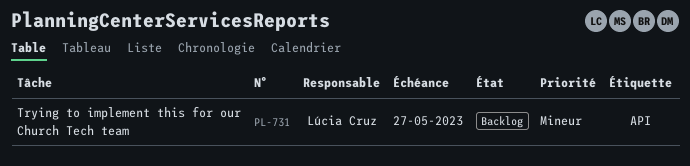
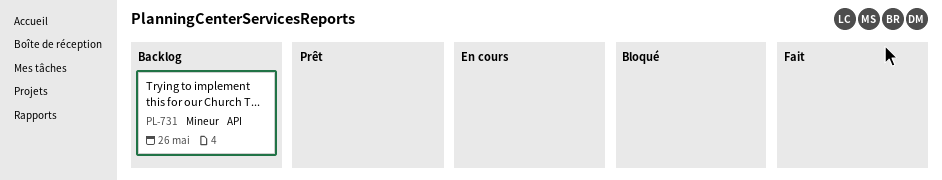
PL-731, due: May 27 -> May 26

